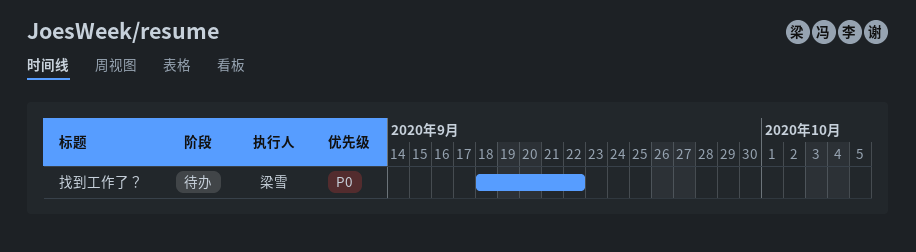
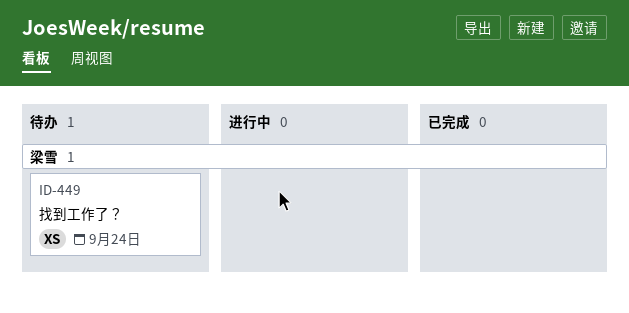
找到工作了？, due: Sep 22 -> Sep 24

